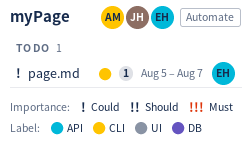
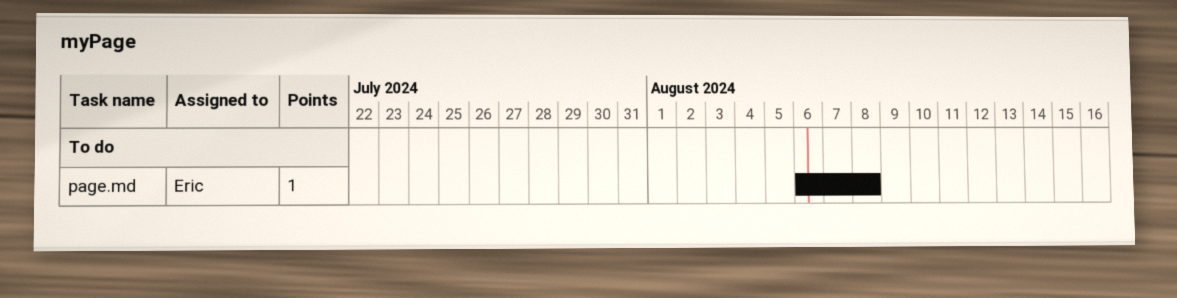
page.md, start: Aug 5 -> Aug 6
page.md, due: Aug 7 -> Aug 8

